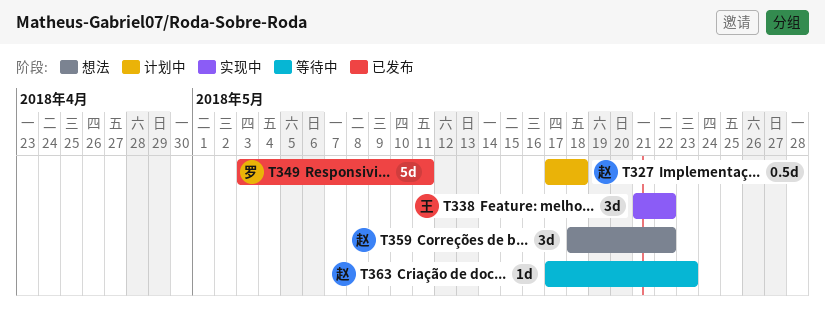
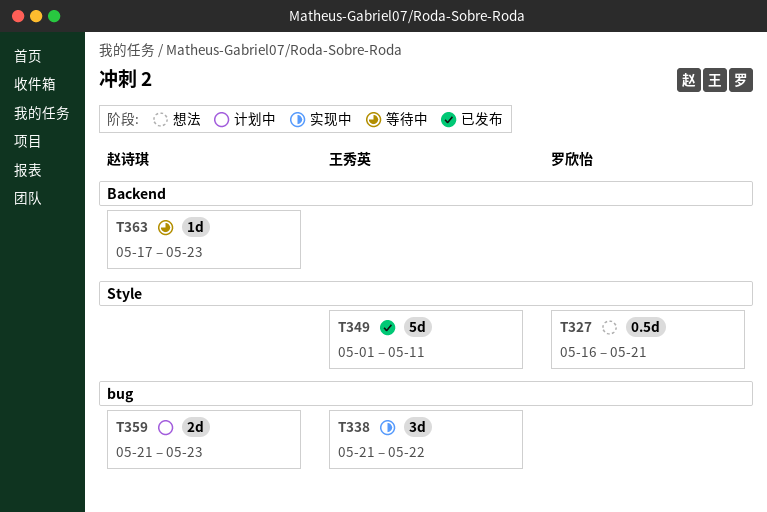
T327, status: 计划中 -> 想法
T327, owner: 赵诗琪 -> 罗欣怡
T327, start: May 17 -> May 16
T327, due: May 18 -> May 21
T349, owner: 罗欣怡 -> 王秀英
T349, start: May 3 -> May 1
T359, status: 想法 -> 计划中
T359, estimate: 3d -> 2d
T359, start: May 18 -> May 21
T359, due: May 22 -> May 23

